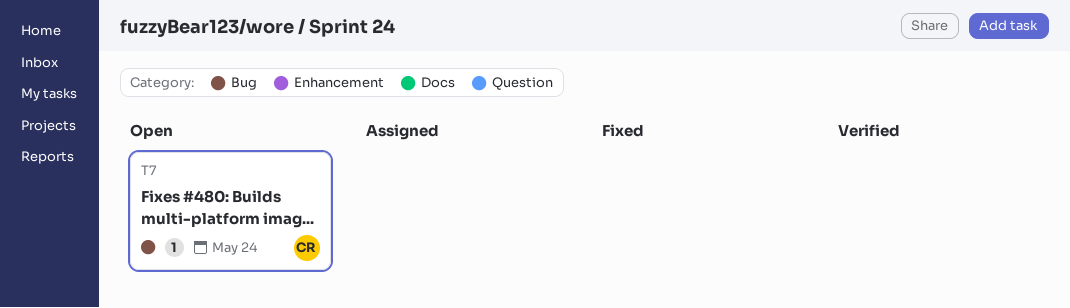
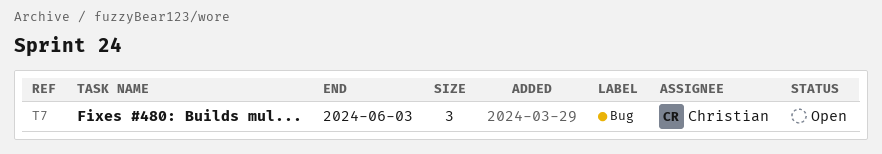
T7, estimate: 1 -> 3
T7, due: May 24 -> Jun 3

